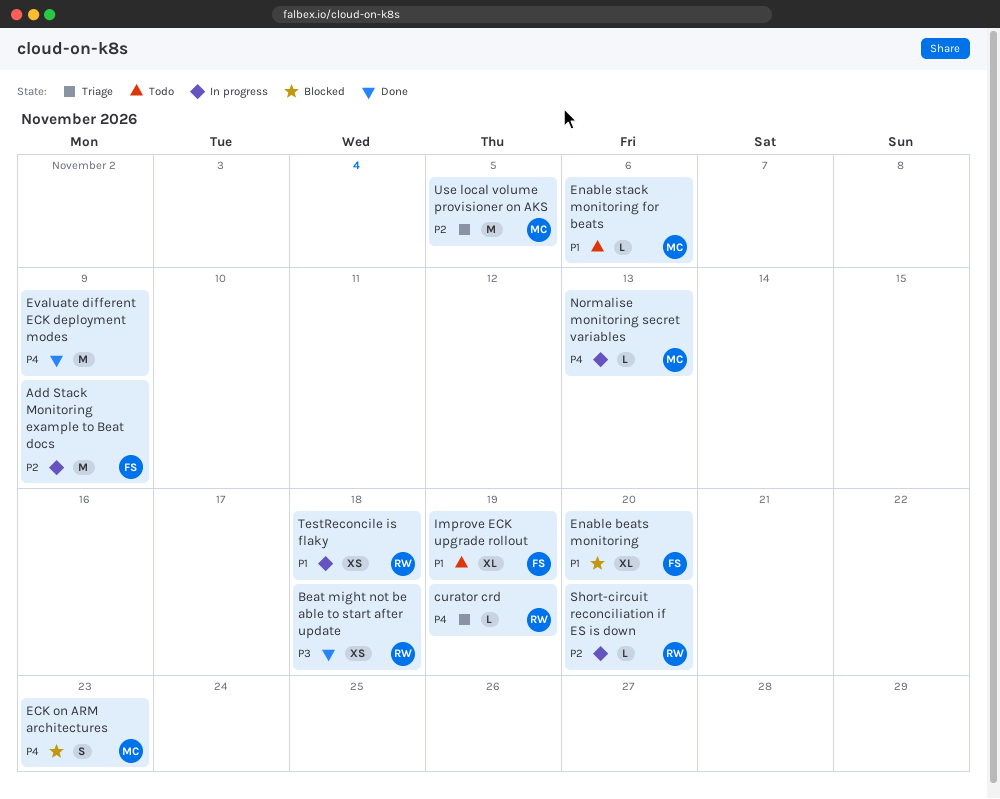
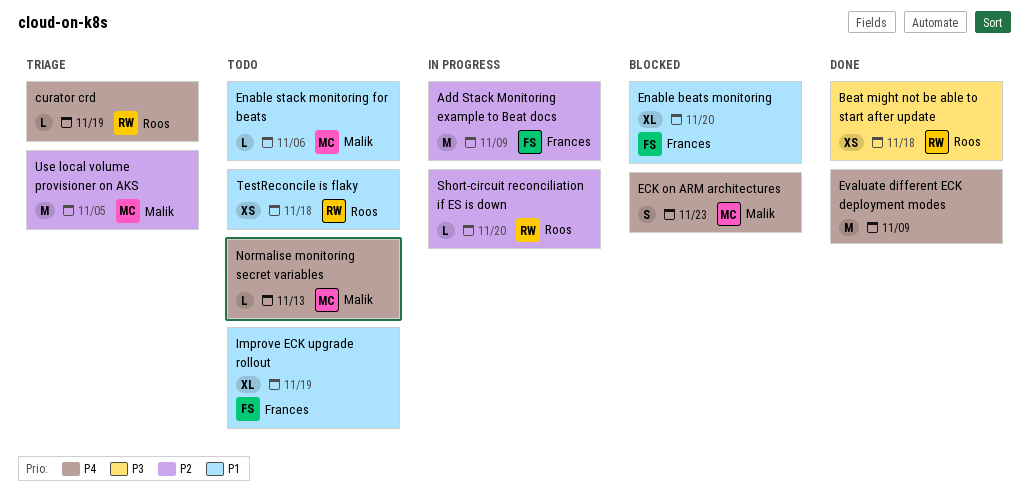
Normalise monitoring secret variables, status: In progress -> Todo
TestReconcile is flaky, status: In progress -> Todo

